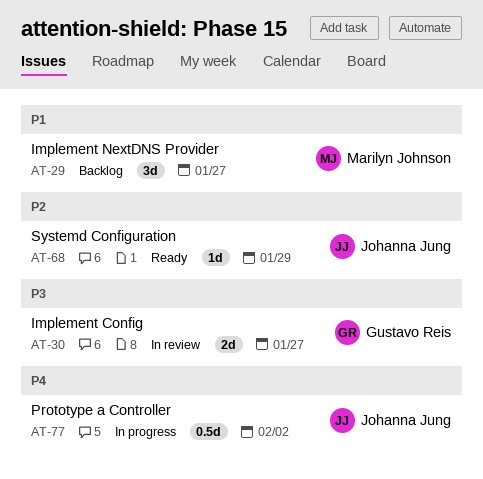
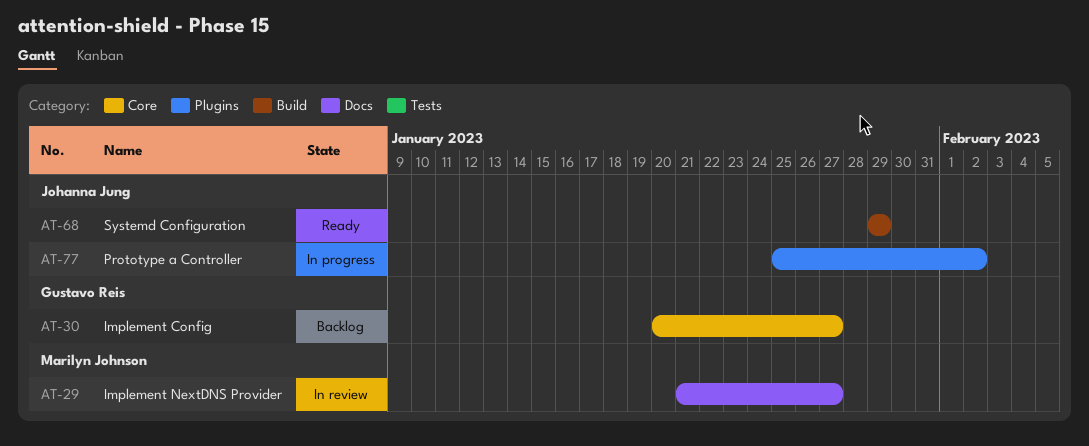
AT-29, status: Backlog -> In review
AT-30, status: In review -> Backlog

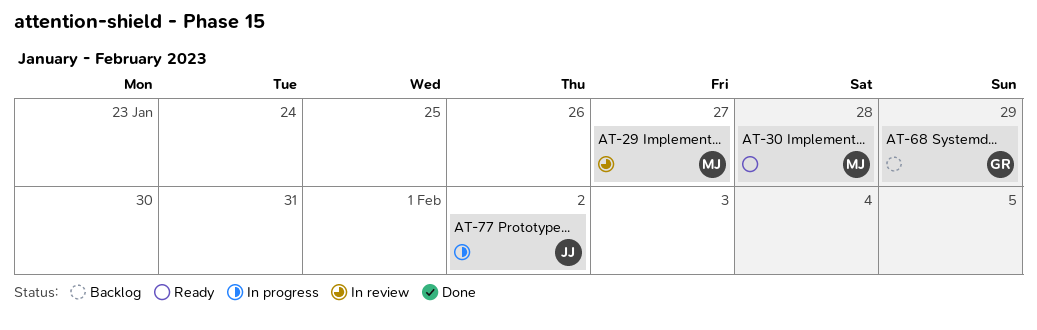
AT-30, status: Backlog -> Ready
AT-30, owner: Gustavo Reis -> Marilyn Johnson
AT-30, due: Jan 27 -> Jan 28
AT-68, status: Ready -> Backlog
AT-68, owner: Johanna Jung -> Gustavo Reis

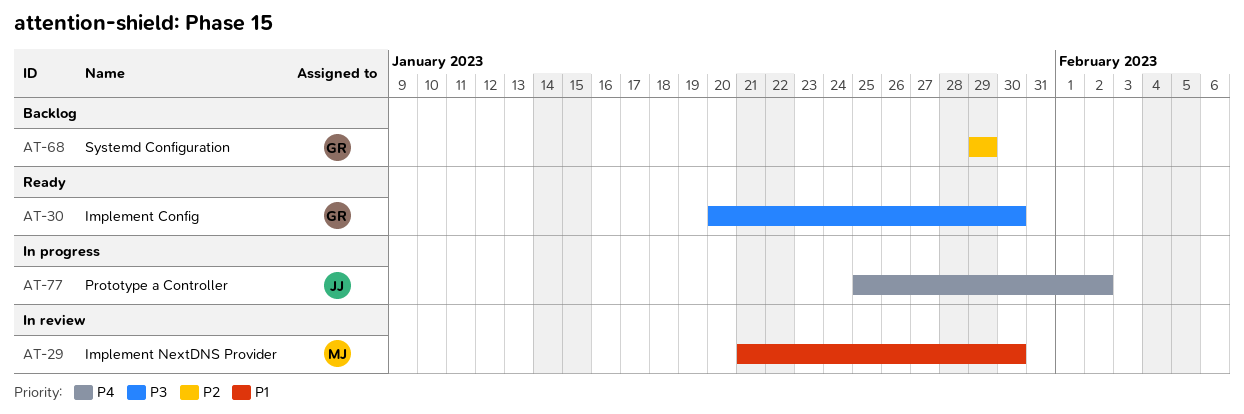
AT-29, due: Jan 27 -> Jan 30
AT-30, owner: MJ -> GR
AT-30, due: Jan 28 -> Jan 30

